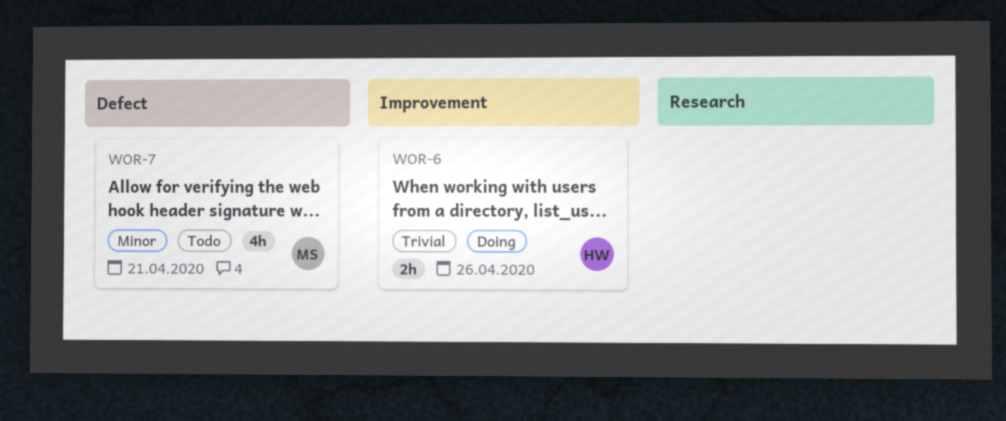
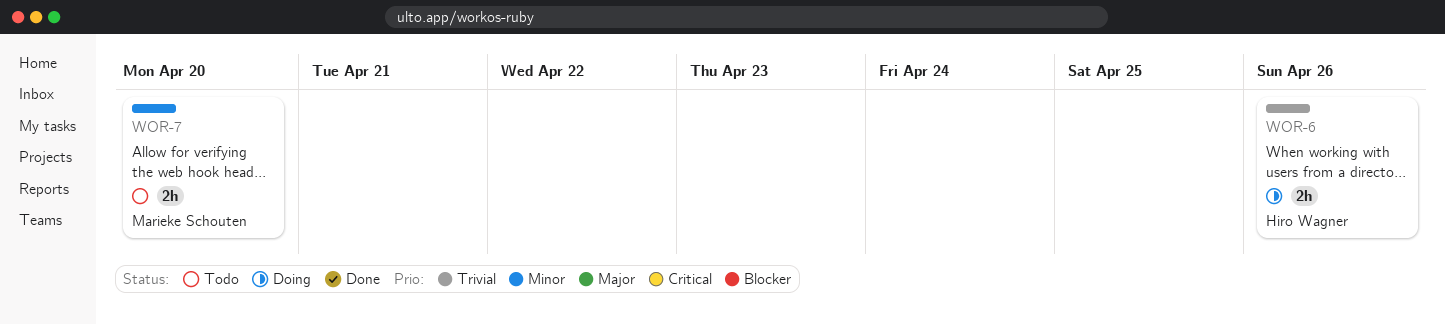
WOR-7, estimate: 4h -> 2h
WOR-7, due: Apr 21 -> Apr 20

